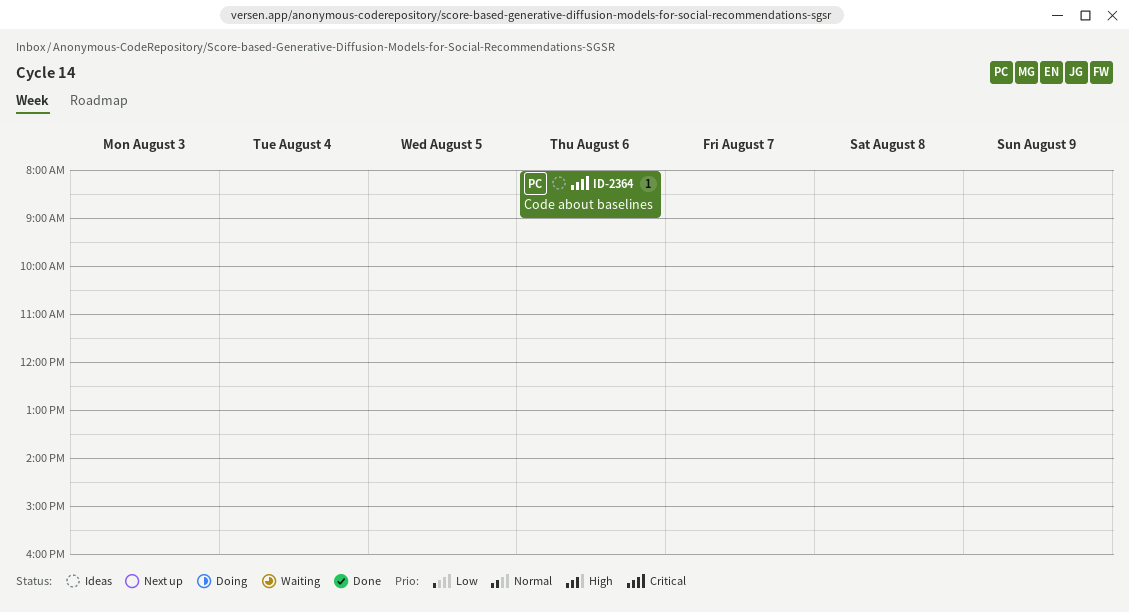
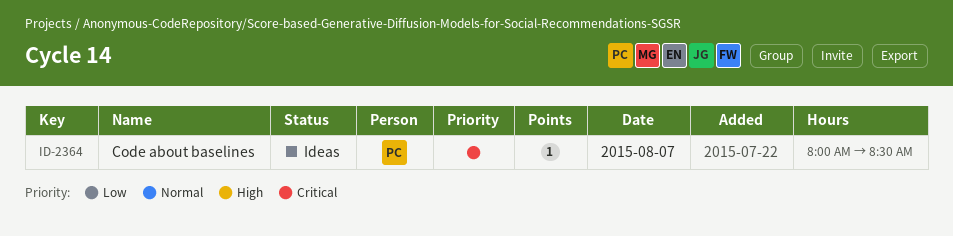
ID-2364, day: Aug 6 -> Aug 7
ID-2364, ends: 09:00 -> 08:30

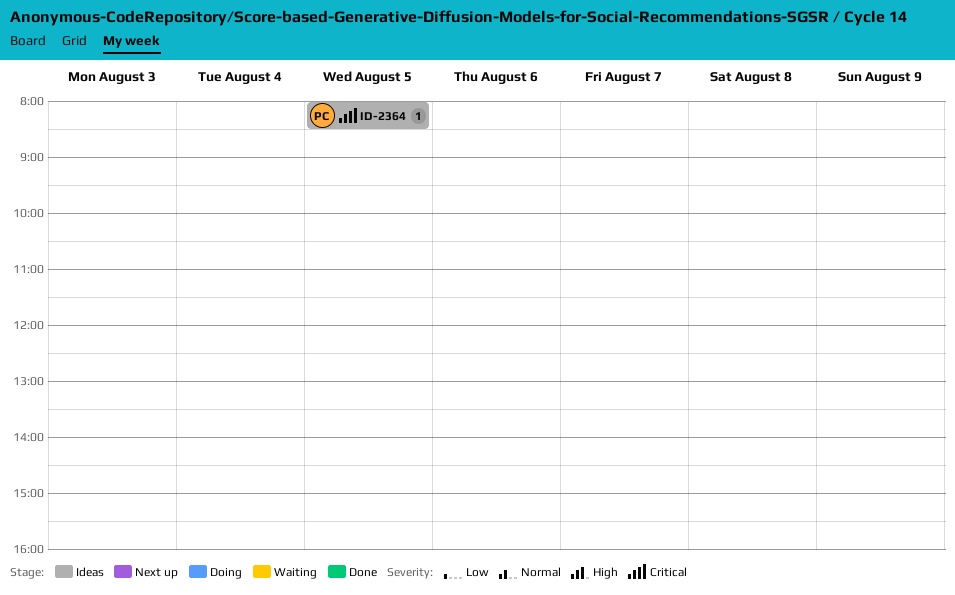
ID-2364, day: Aug 7 -> Aug 5

